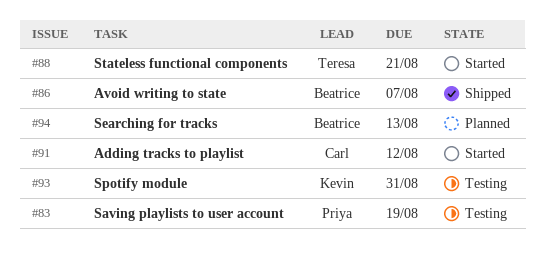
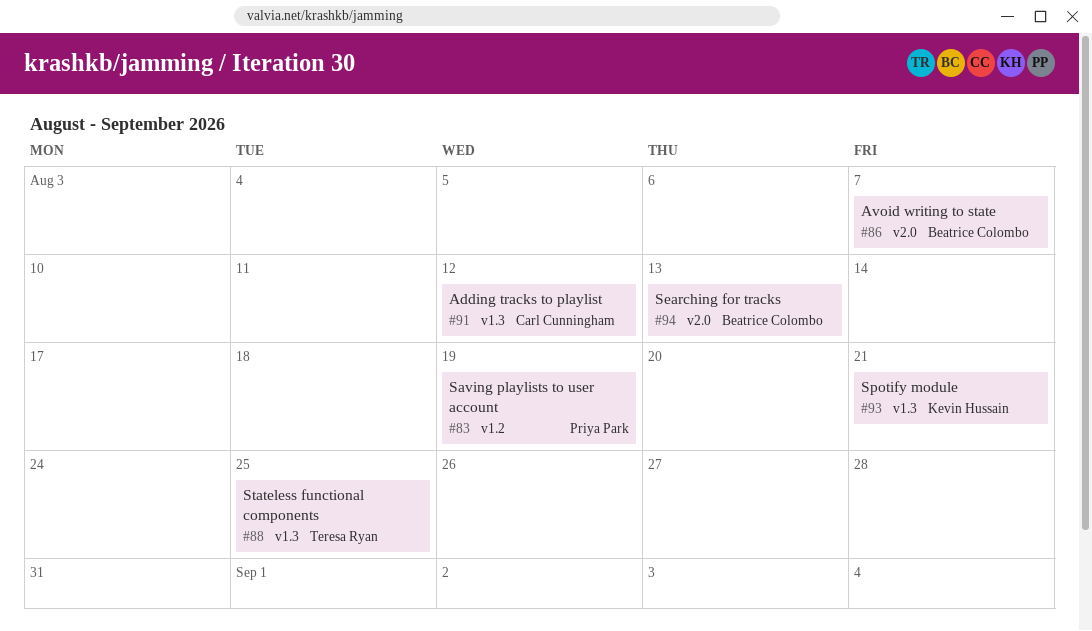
#88, due: Aug 21 -> Aug 25
#93, due: Aug 31 -> Aug 21

